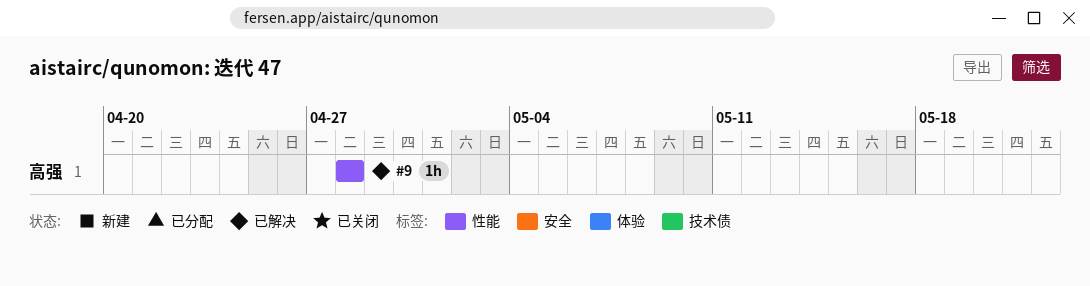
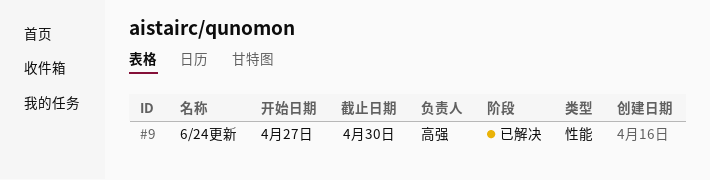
#9, start: Apr 28 -> Apr 27
#9, due: Apr 28 -> Apr 30

